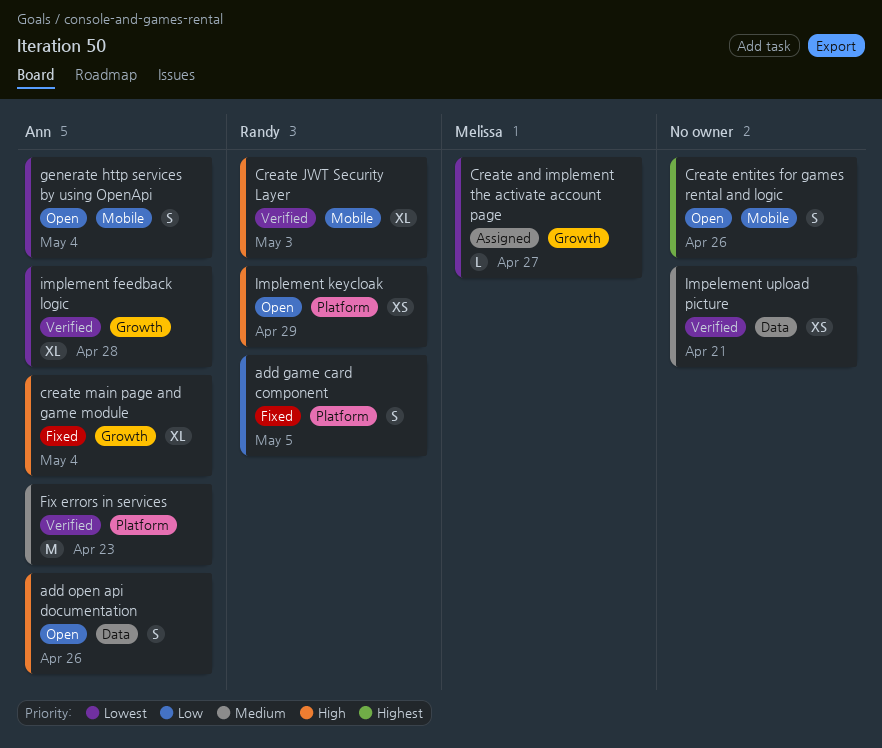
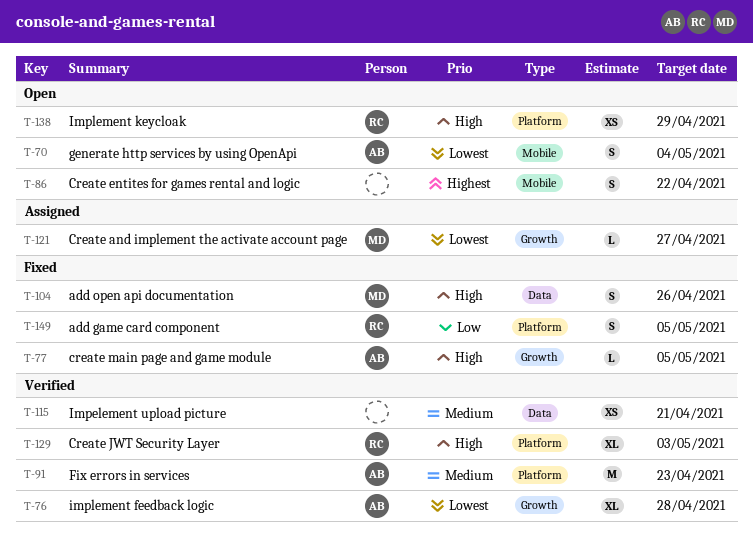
add open api documentation, status: Open -> Fixed
add open api documentation, owner: Ann -> Melissa
Create entites for games rental and logic, due: Apr 26 -> Apr 22
Create JWT Security Layer, label: Mobile -> Platform
create main page and game module, estimate: XL -> L
create main page and game module, due: May 4 -> May 5

